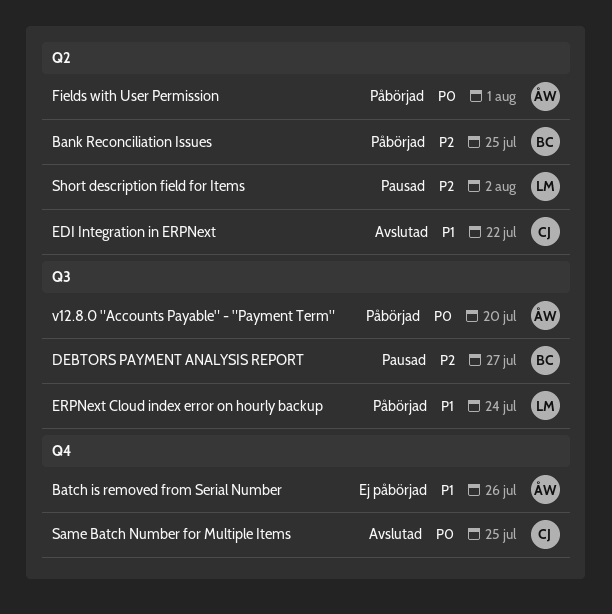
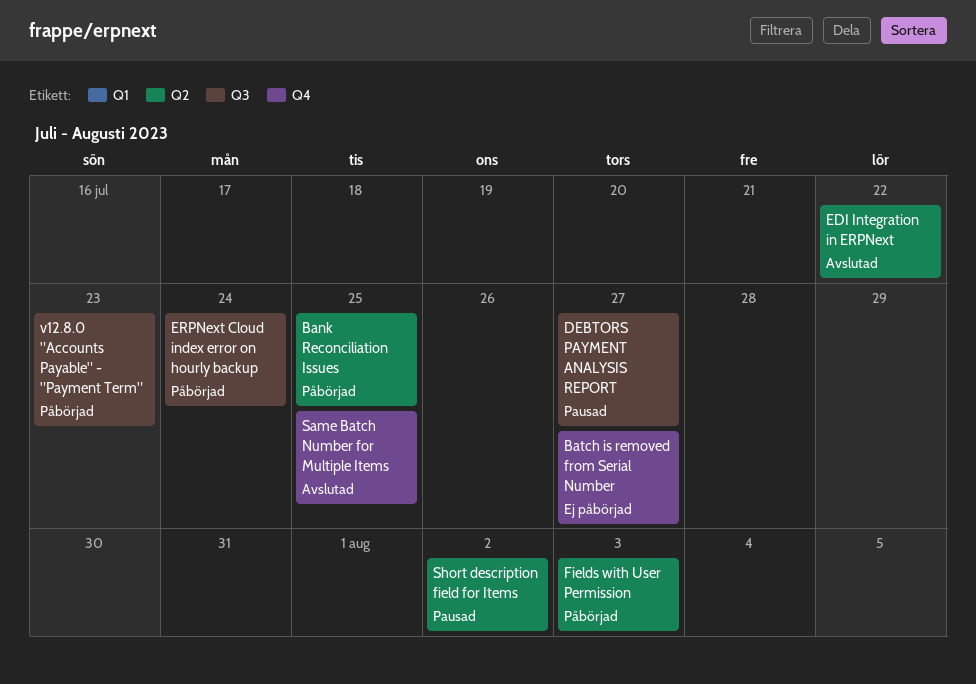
Batch is removed from Serial Number, due: Jul 26 -> Jul 27
Fields with User Permission, due: Aug 1 -> Aug 3
v12.8.0 "Accounts Payable" - "Payment Term", due: Jul 20 -> Jul 23

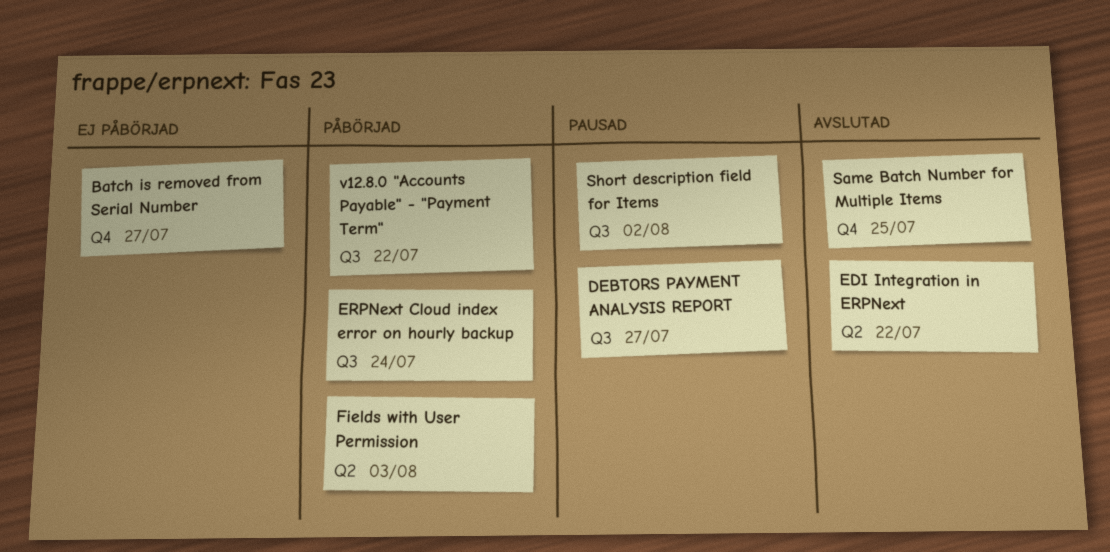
Bank Reconciliation Issues: present -> none
Short description field for Items, label: Q2 -> Q3
v12.8.0 "Accounts Payable" - "Payment Term", due: Jul 23 -> Jul 22

